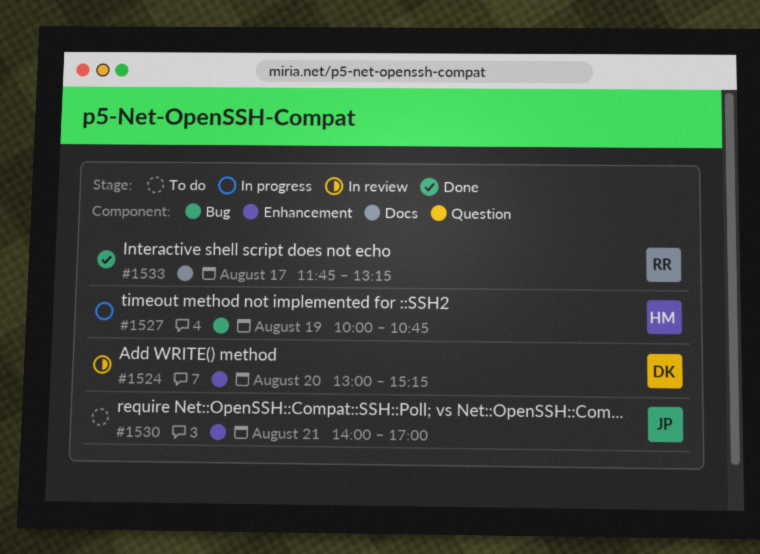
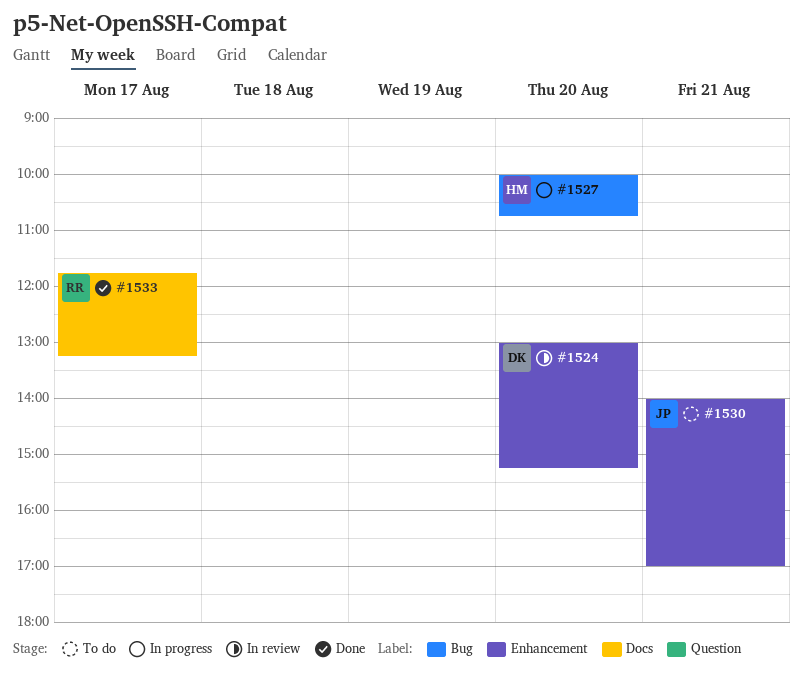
#1527, day: Aug 19 -> Aug 20

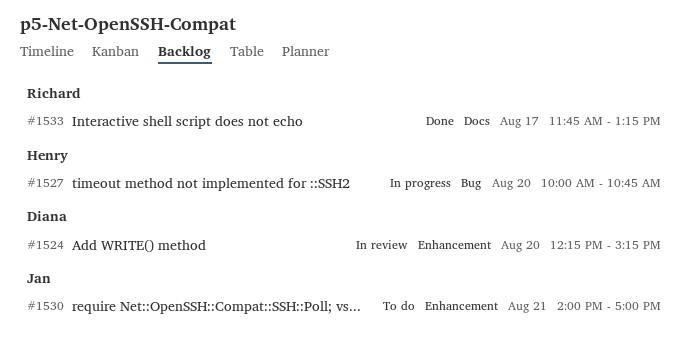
#1524, begins: 13:00 -> 12:15

